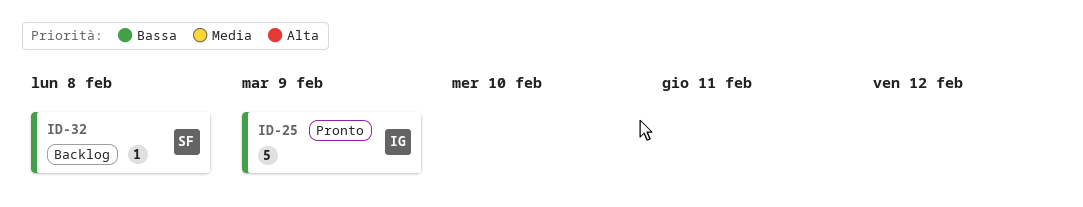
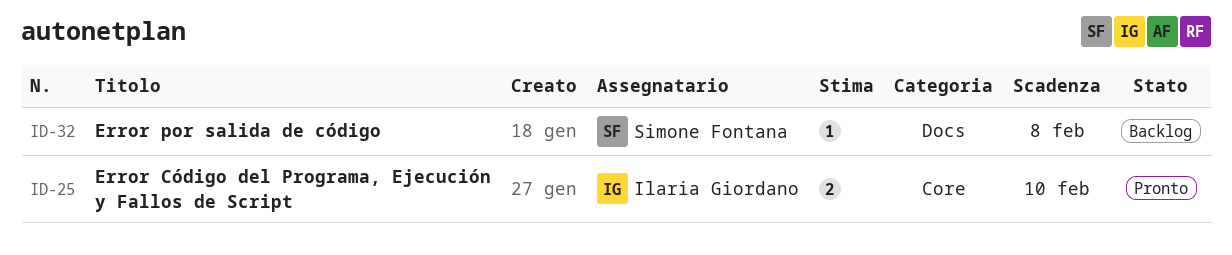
ID-25, estimate: 5 -> 2
ID-25, due: Feb 9 -> Feb 10

